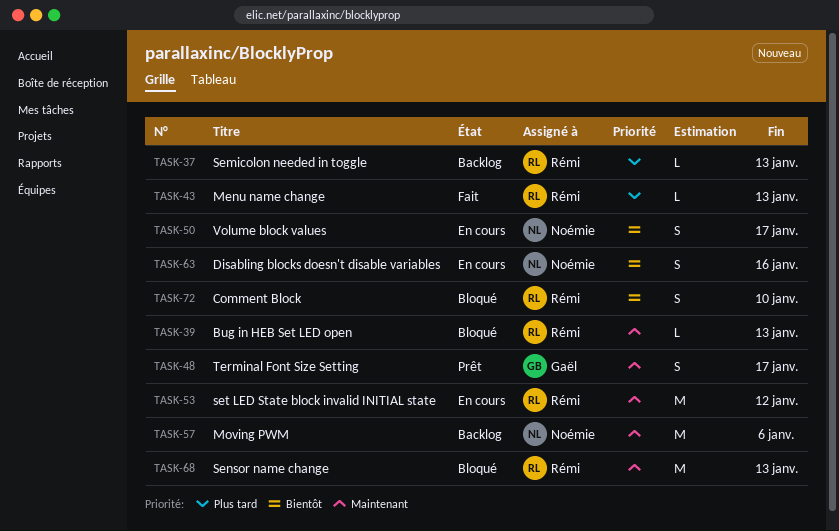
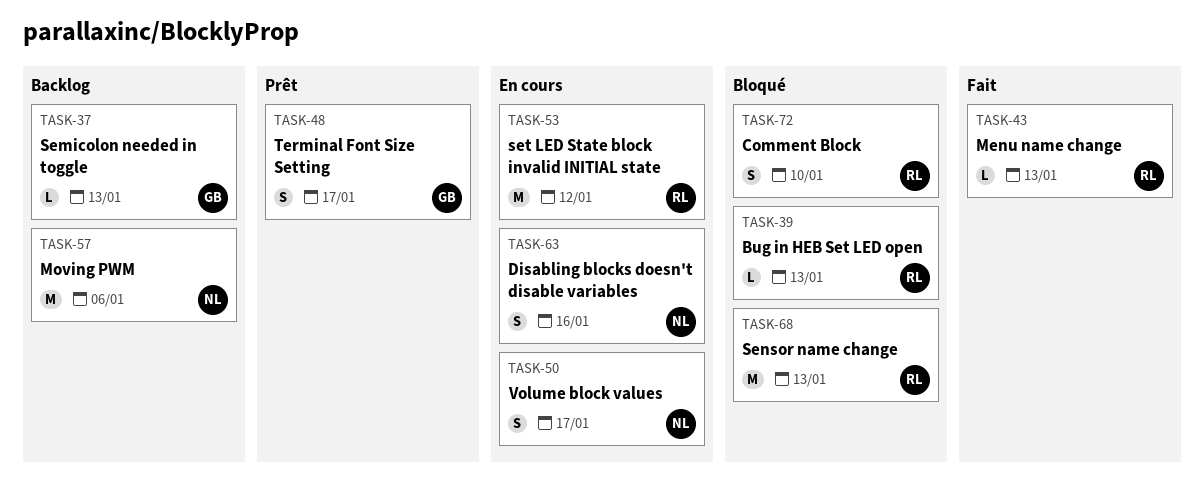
TASK-37, owner: Rémi -> Gaël

